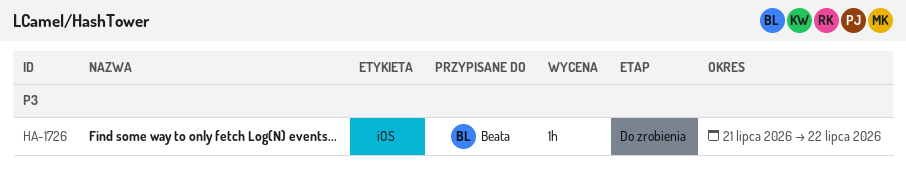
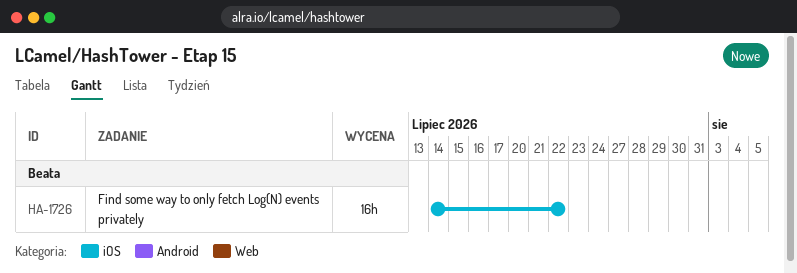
HA-1726, estimate: 1h -> 16h
HA-1726, start: Jul 21 -> Jul 14

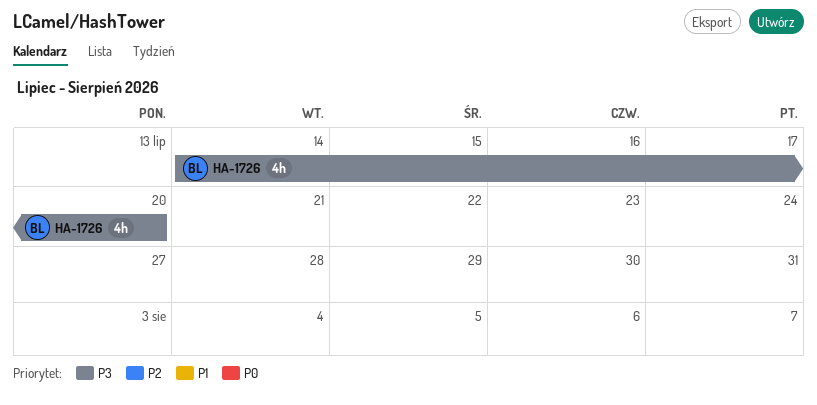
HA-1726, estimate: 16h -> 4h
HA-1726, due: Jul 22 -> Jul 20

